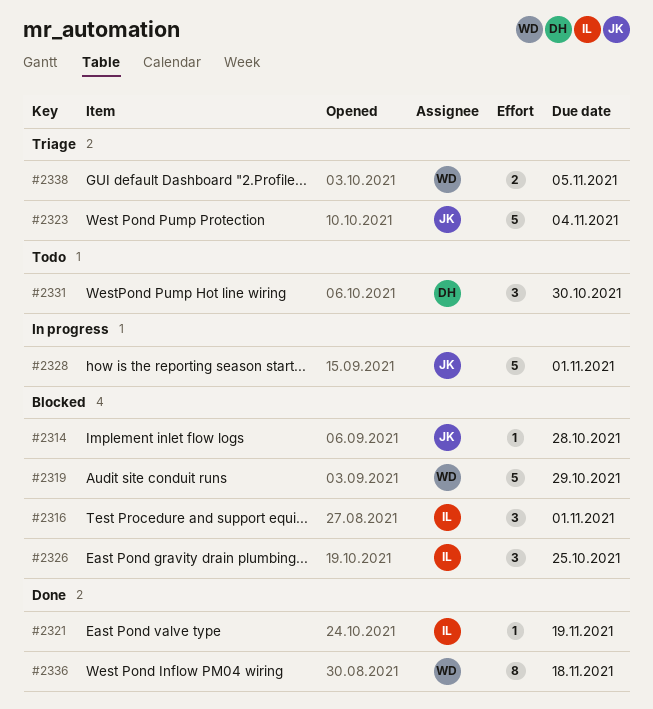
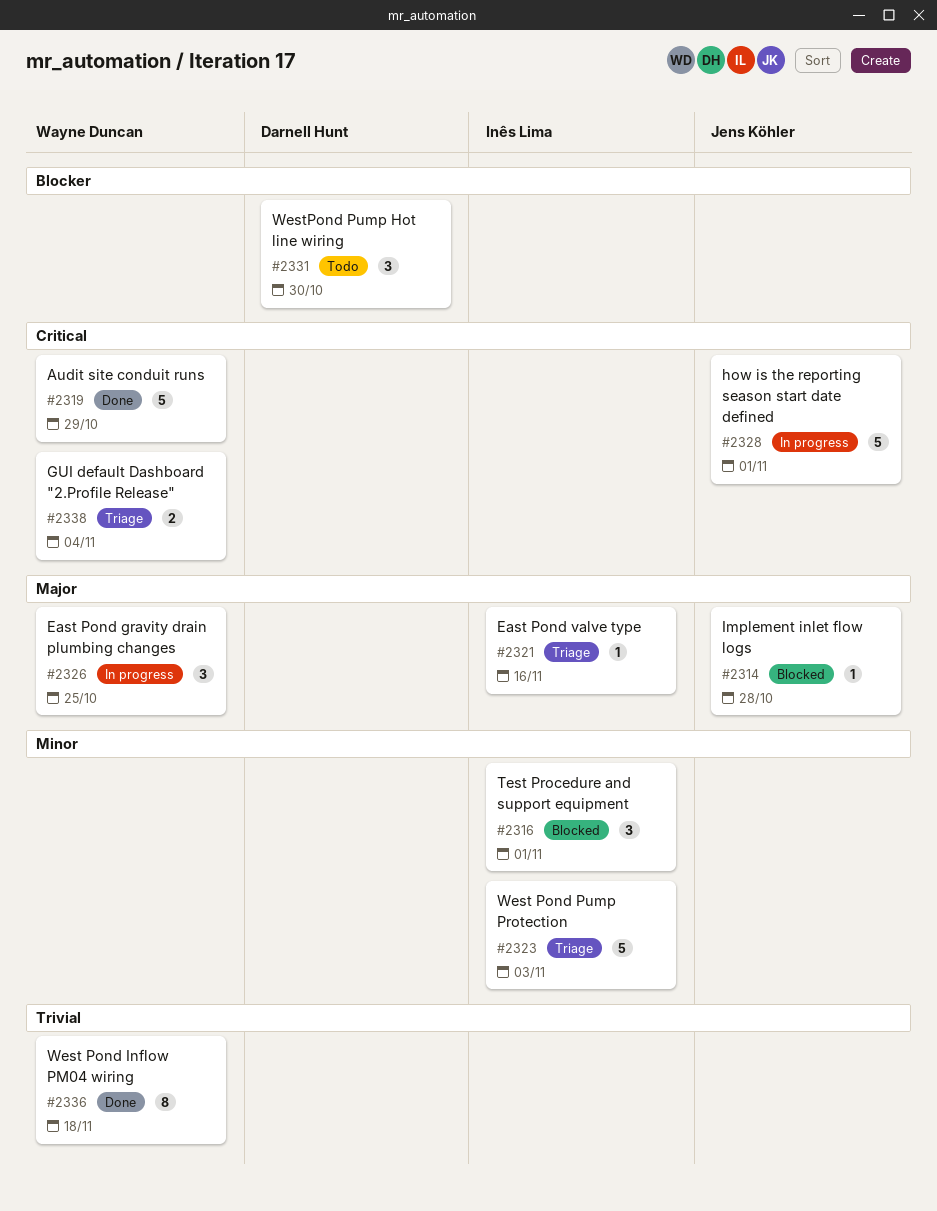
#2319, status: Blocked -> Done
#2321, status: Done -> Triage
#2321, due: Nov 19 -> Nov 16
#2323, owner: Jens Köhler -> Inês Lima
#2323, due: Nov 4 -> Nov 3
#2326, status: Blocked -> In progress
#2326, owner: Inês Lima -> Wayne Duncan
#2338, due: Nov 5 -> Nov 4

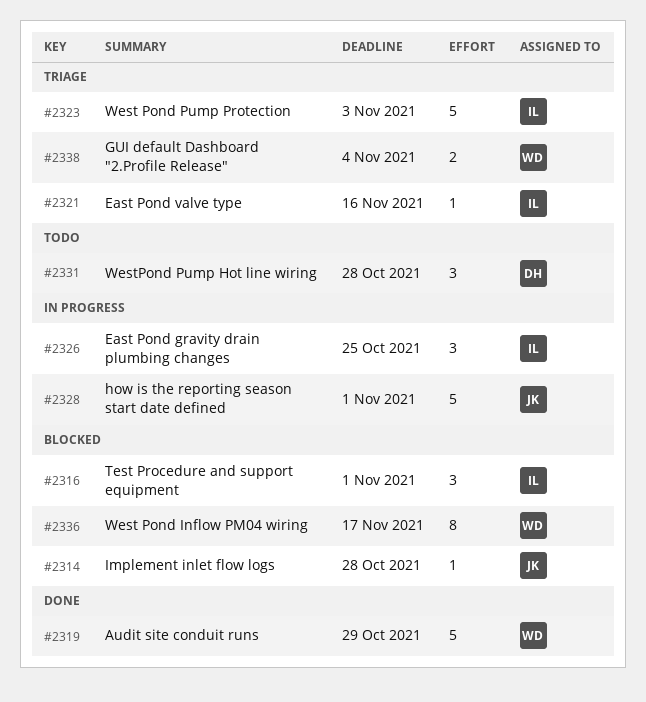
#2326, owner: Wayne Duncan -> Inês Lima
#2331, due: Oct 30 -> Oct 28
#2336, status: Done -> Blocked
#2336, due: Nov 18 -> Nov 17

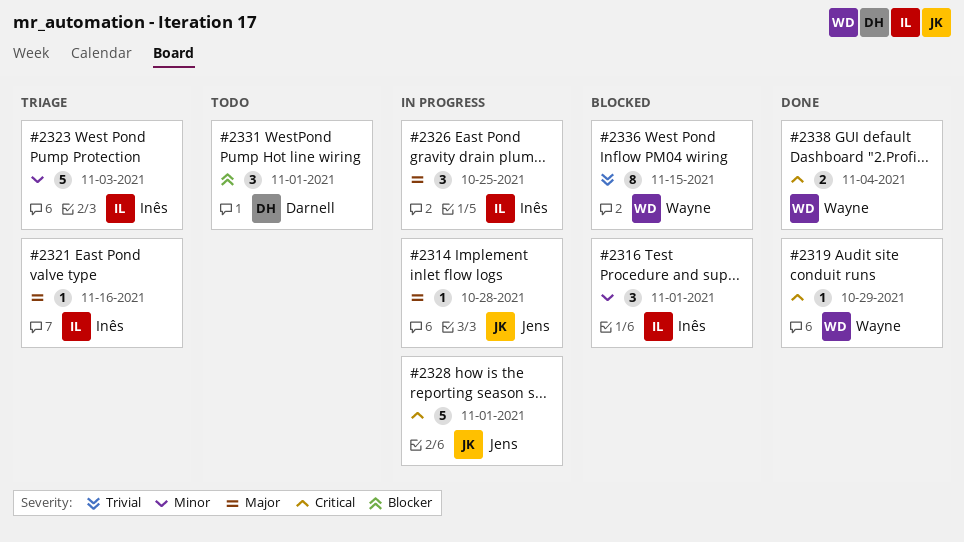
#2314, status: Blocked -> In progress
#2319, estimate: 5 -> 1
#2331, due: Oct 28 -> Nov 1
#2336, due: Nov 17 -> Nov 15
#2338, status: Triage -> Done

